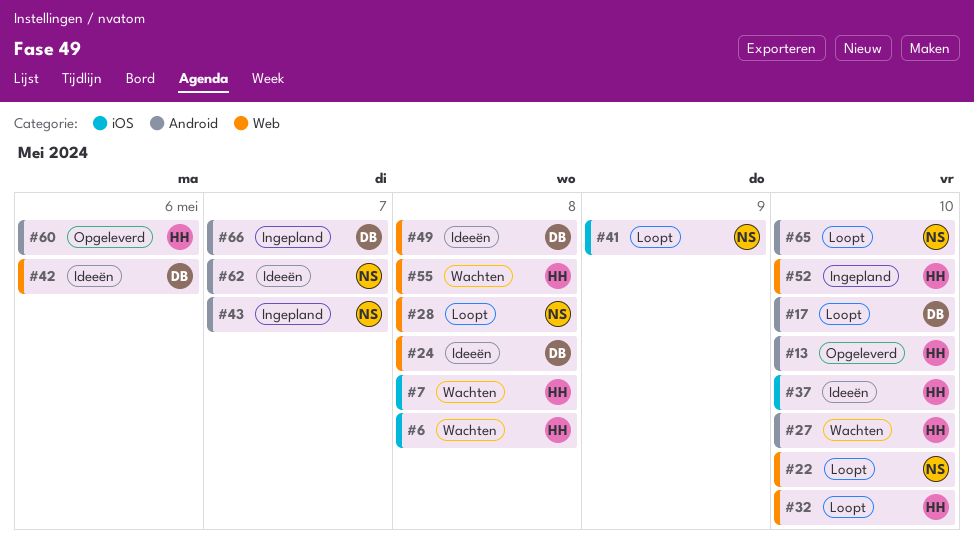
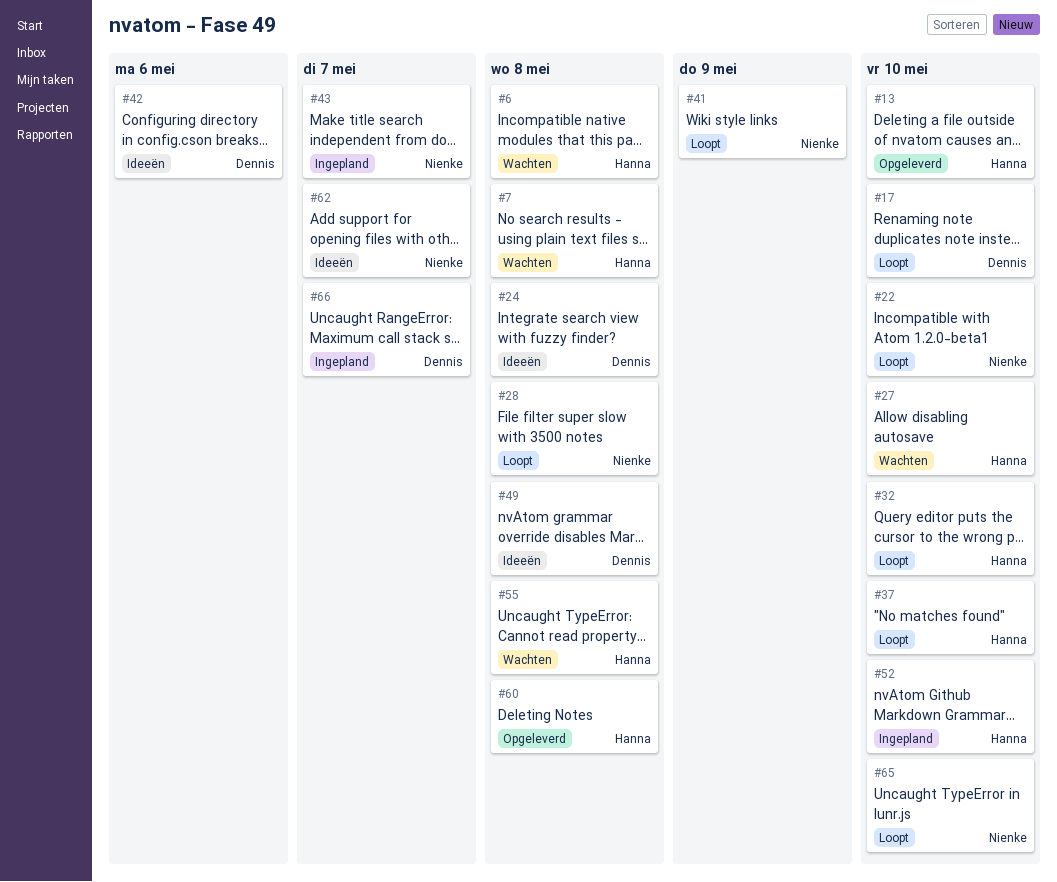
#37, status: Ideeën -> Loopt
#60, due: May 6 -> May 8

